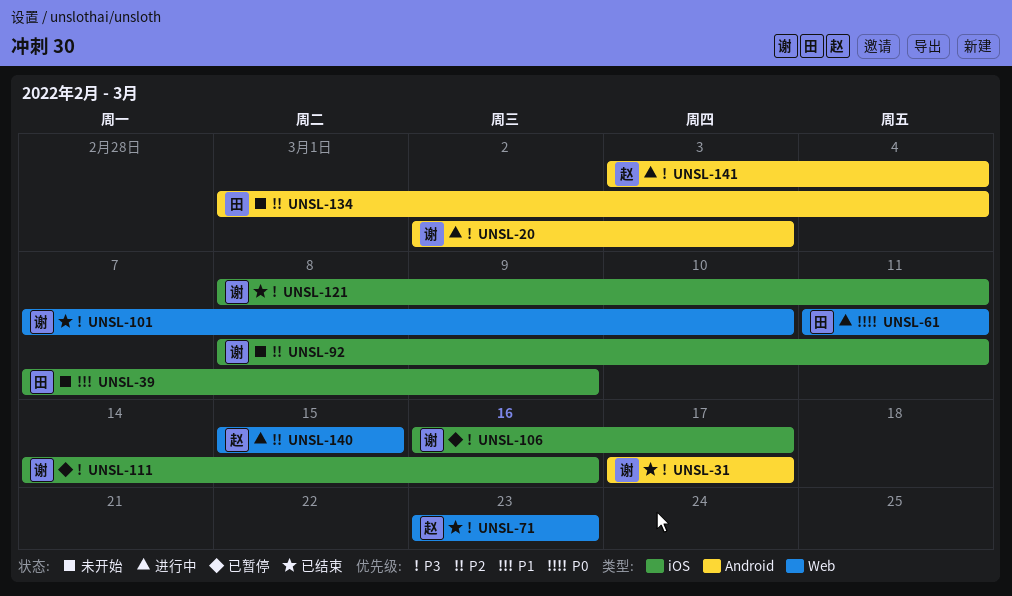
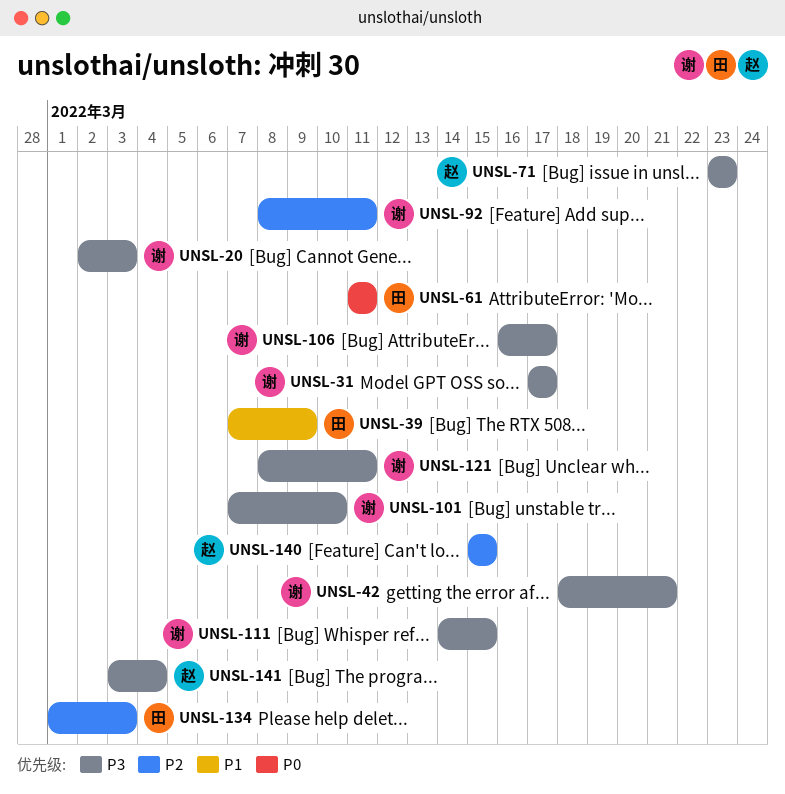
UNSL-42: none -> present
UNSL-111, due: Mar 16 -> Mar 15
UNSL-134, due: Mar 4 -> Mar 3

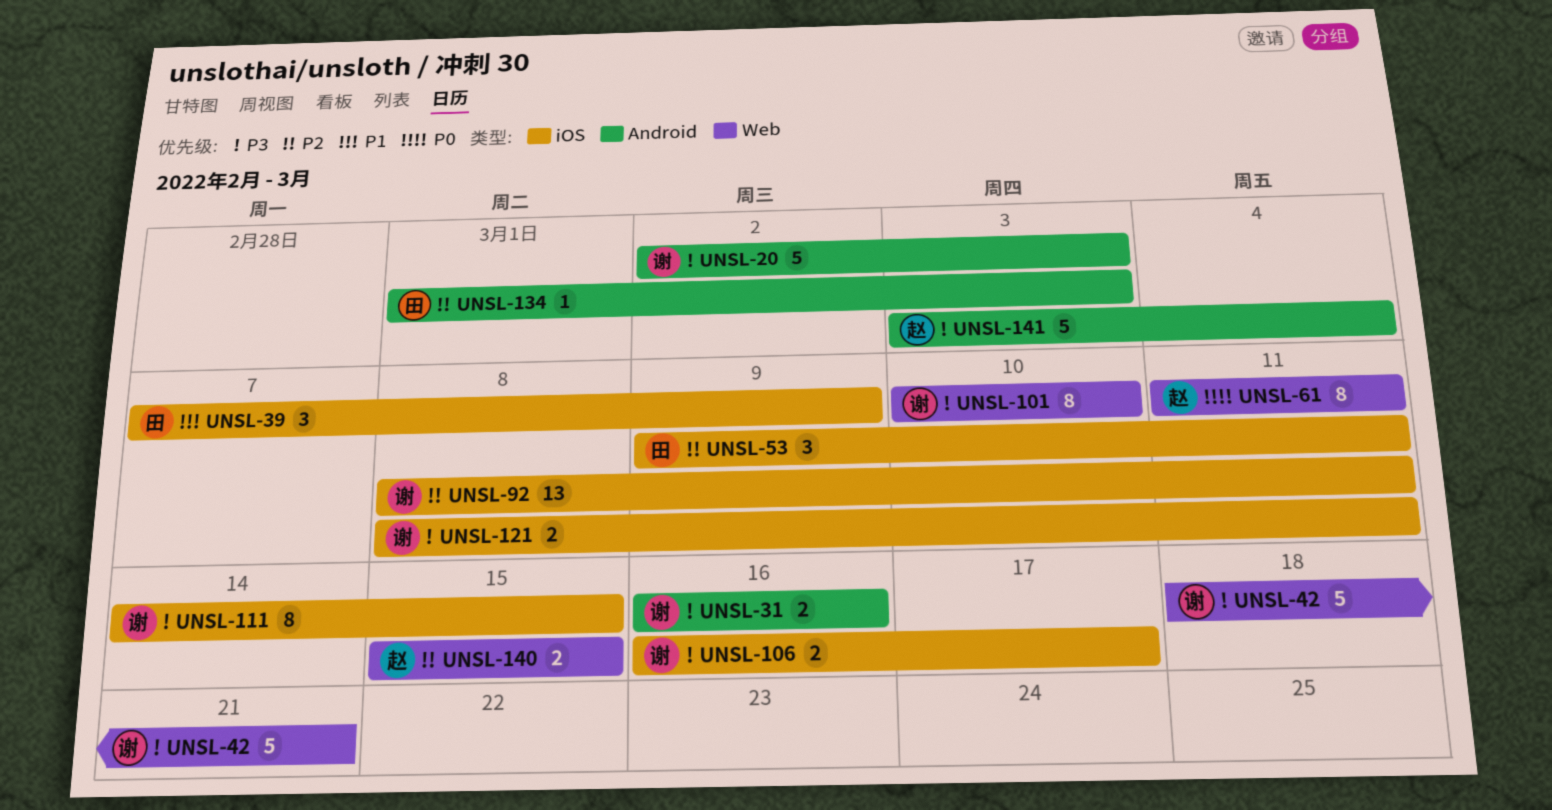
UNSL-31, start: Mar 17 -> Mar 16
UNSL-31, due: Mar 17 -> Mar 16
UNSL-53: none -> present
UNSL-61, owner: 田 -> 赵
UNSL-71: present -> none
UNSL-101, start: Mar 7 -> Mar 10

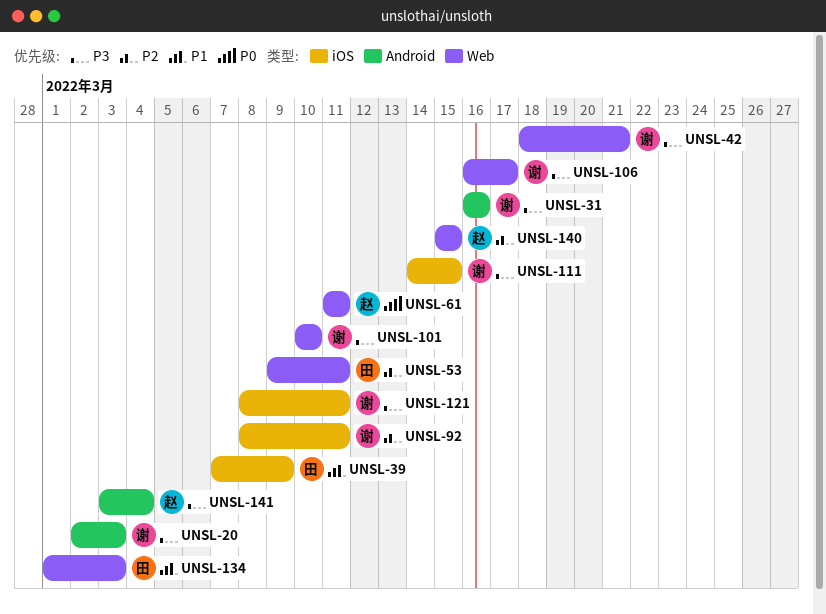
UNSL-53, label: iOS -> Web
UNSL-106, label: iOS -> Web
UNSL-134, priority: P2 -> P1
UNSL-134, label: Android -> Web

